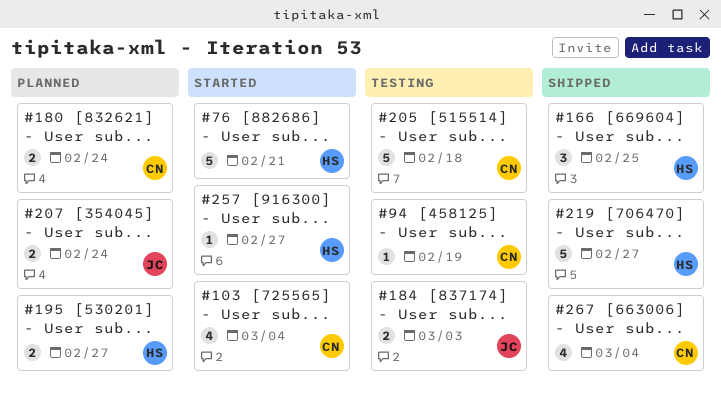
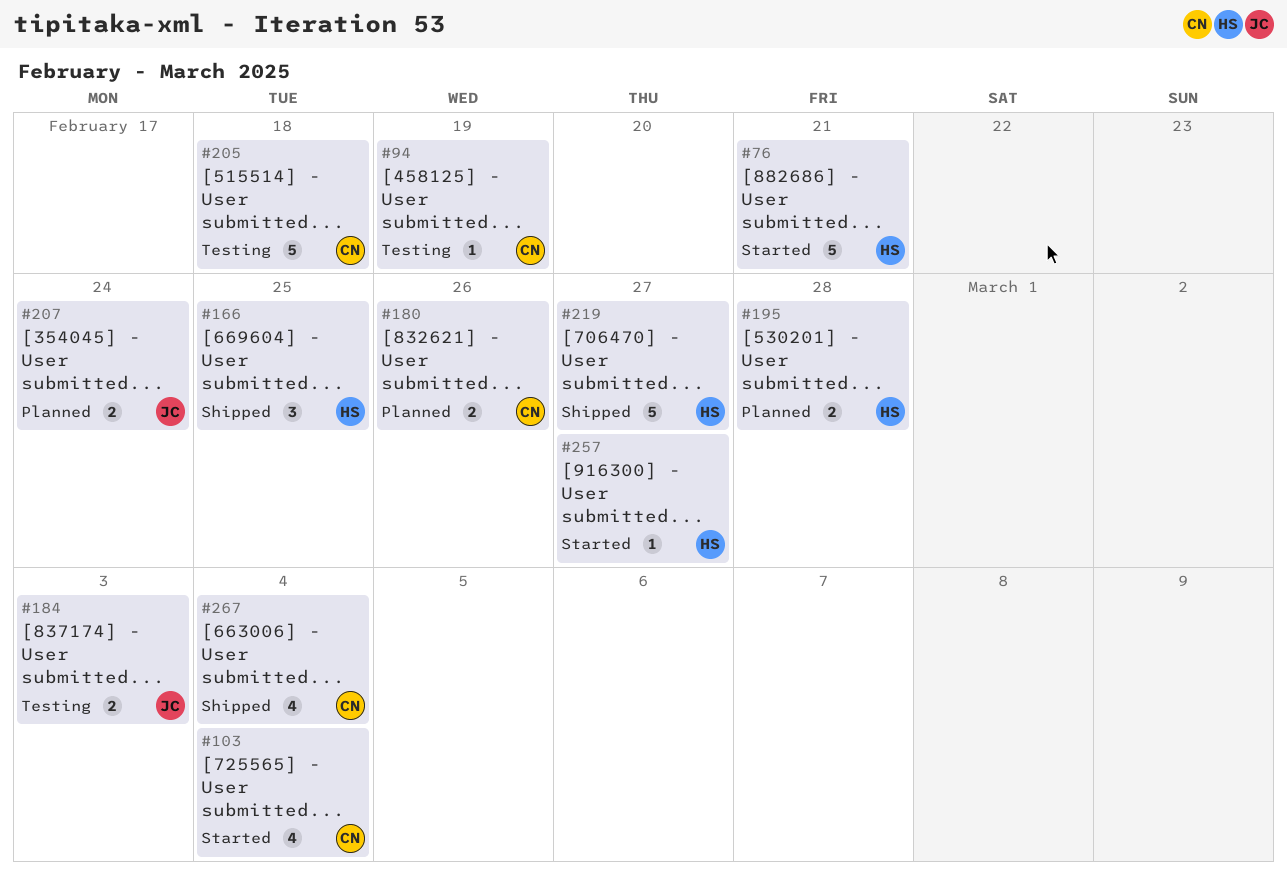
#180, due: Feb 24 -> Feb 26
#195, due: Feb 27 -> Feb 28

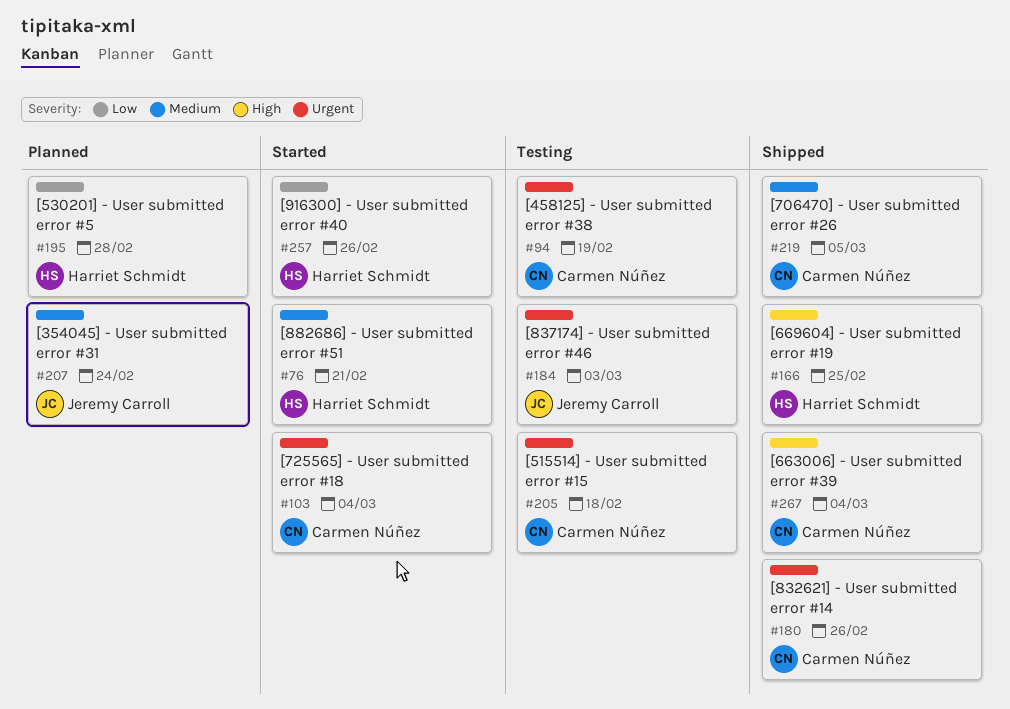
#180, status: Planned -> Shipped
#219, owner: Harriet Schmidt -> Carmen Núñez
#219, due: Feb 27 -> Mar 5
#257, due: Feb 27 -> Feb 26

